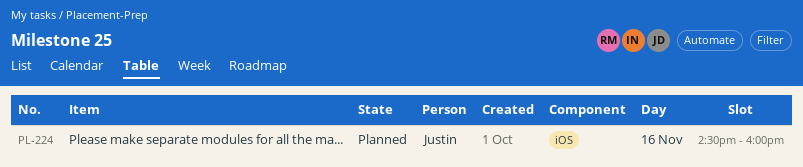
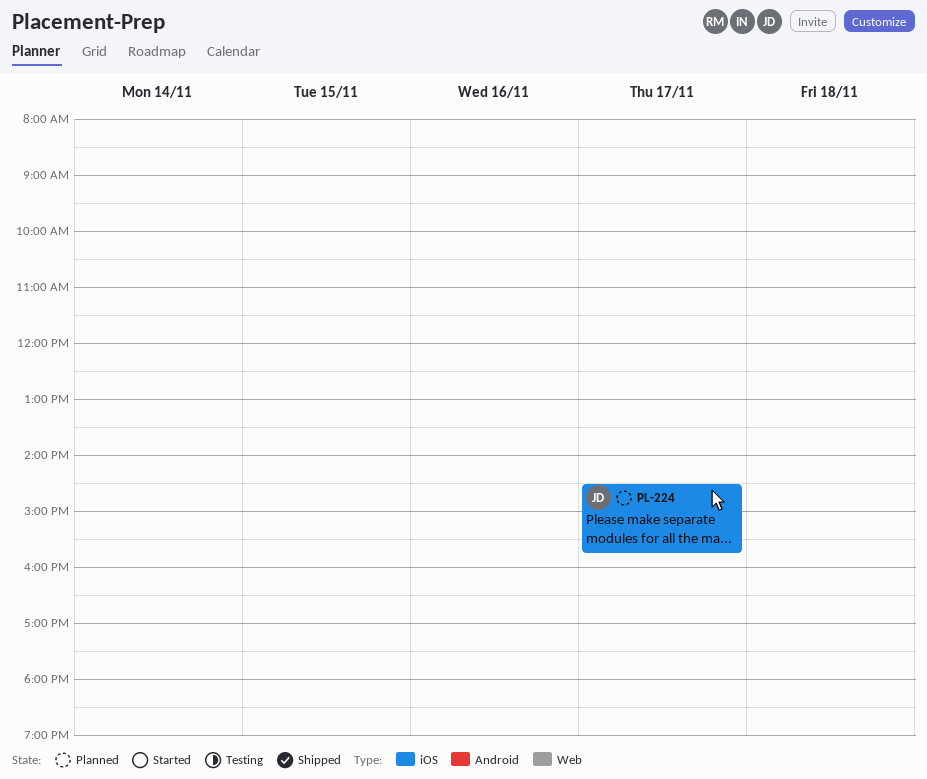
PL-224, day: Nov 16 -> Nov 17
PL-224, ends: 16:00 -> 15:45

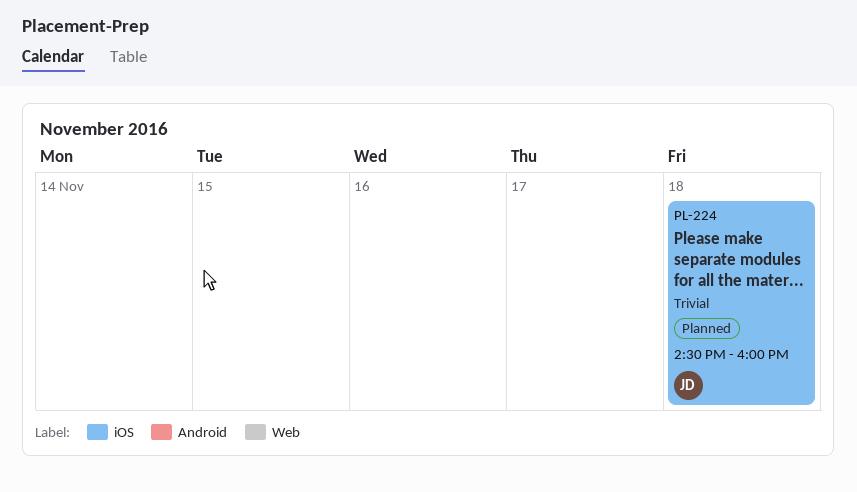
PL-224, day: Nov 17 -> Nov 18
PL-224, ends: 15:45 -> 16:00

